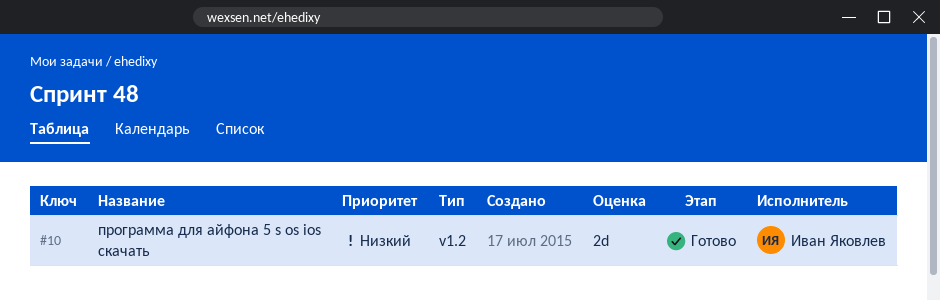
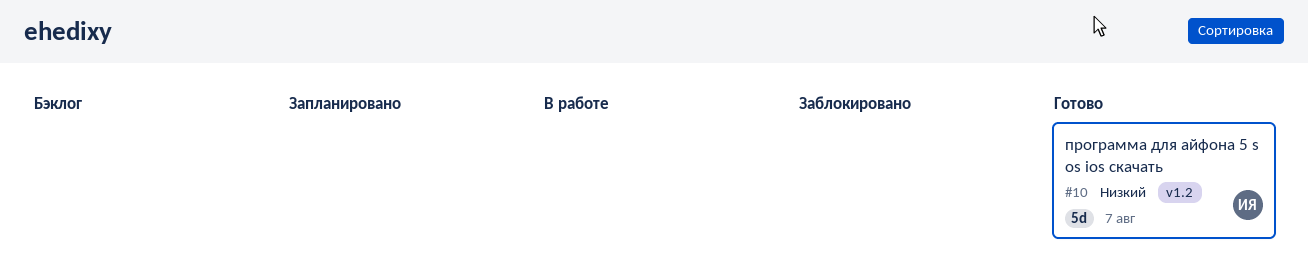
#10, estimate: 2d -> 5d

